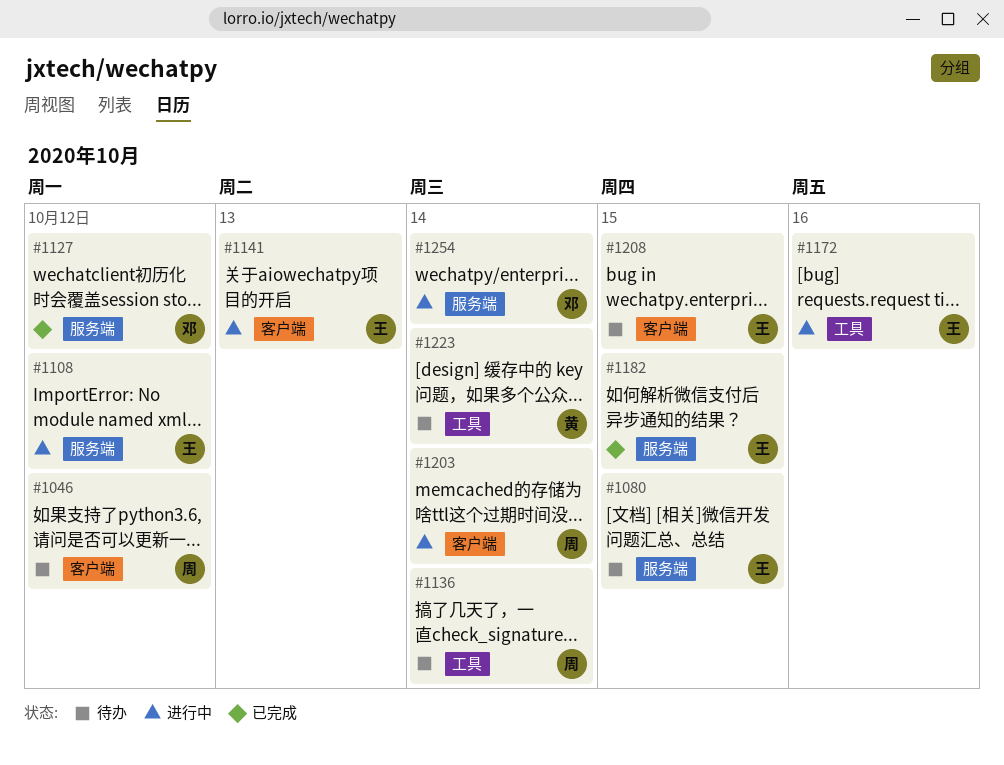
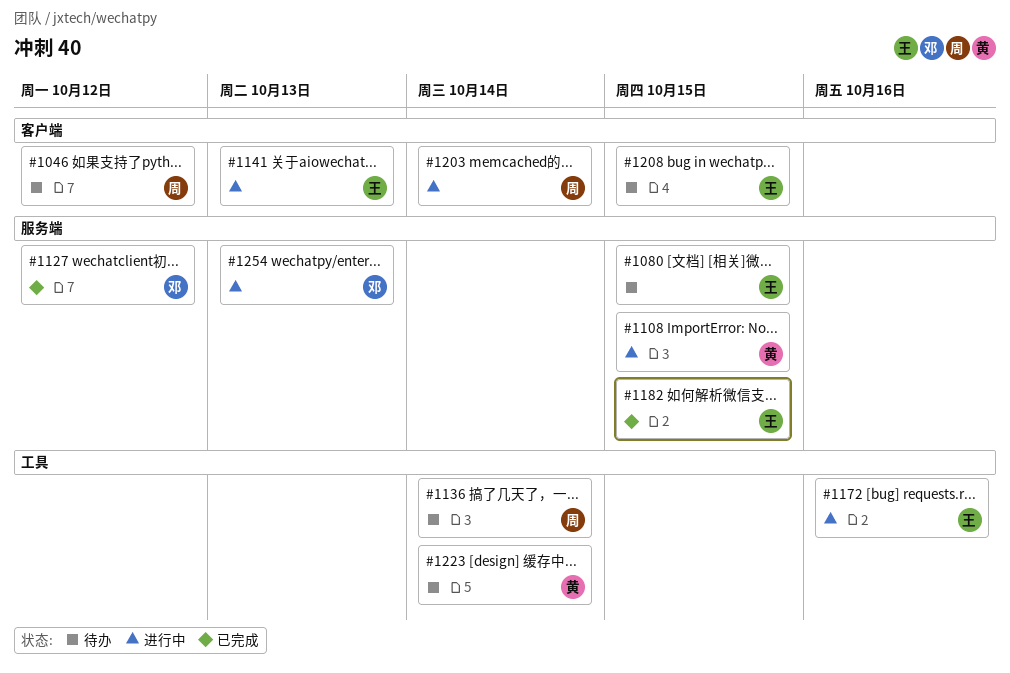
#1108, owner: 王 -> 黄
#1108, due: Oct 12 -> Oct 15
#1254, due: Oct 14 -> Oct 13

